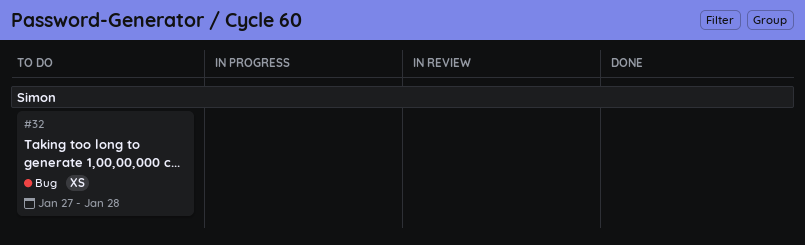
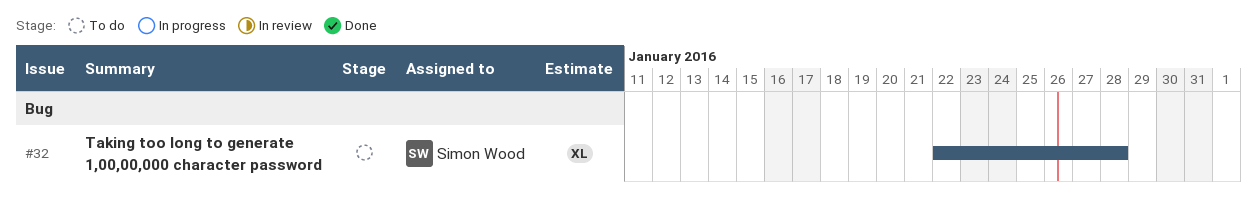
#32, estimate: XS -> XL
#32, start: Jan 27 -> Jan 22

